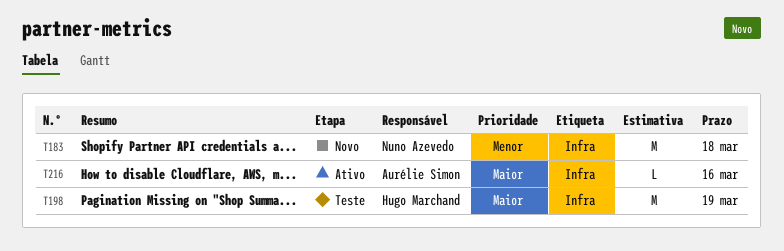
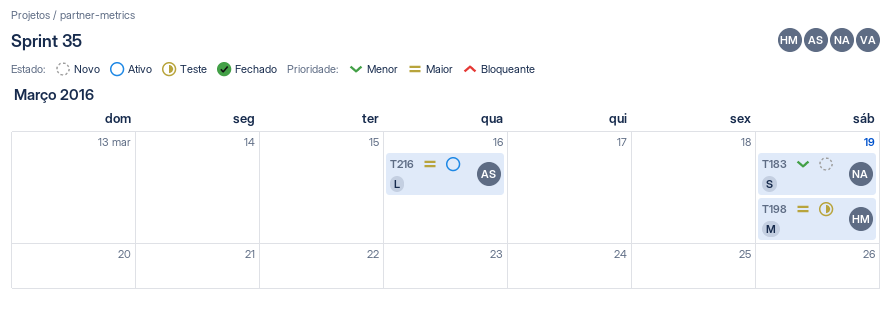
T183, estimate: M -> S
T183, due: Mar 18 -> Mar 19

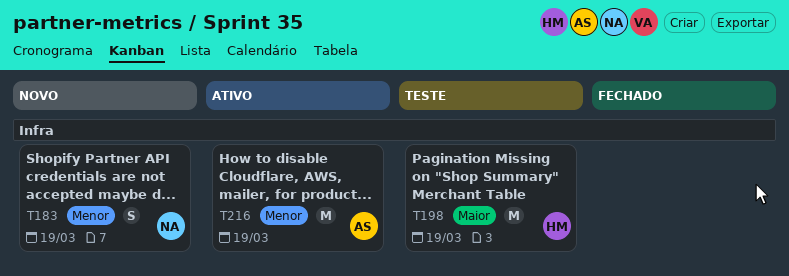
T216, priority: Maior -> Menor
T216, estimate: L -> M
T216, due: Mar 16 -> Mar 19

